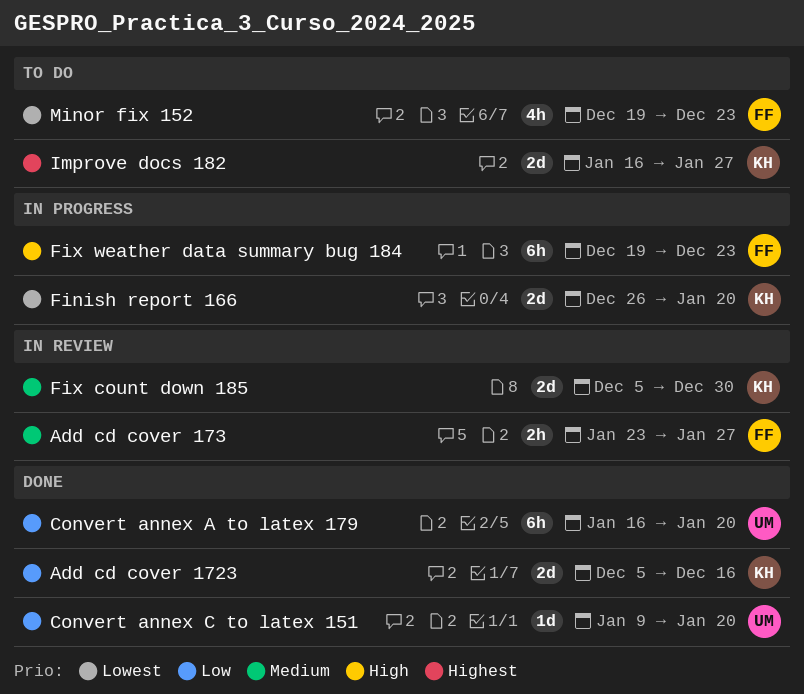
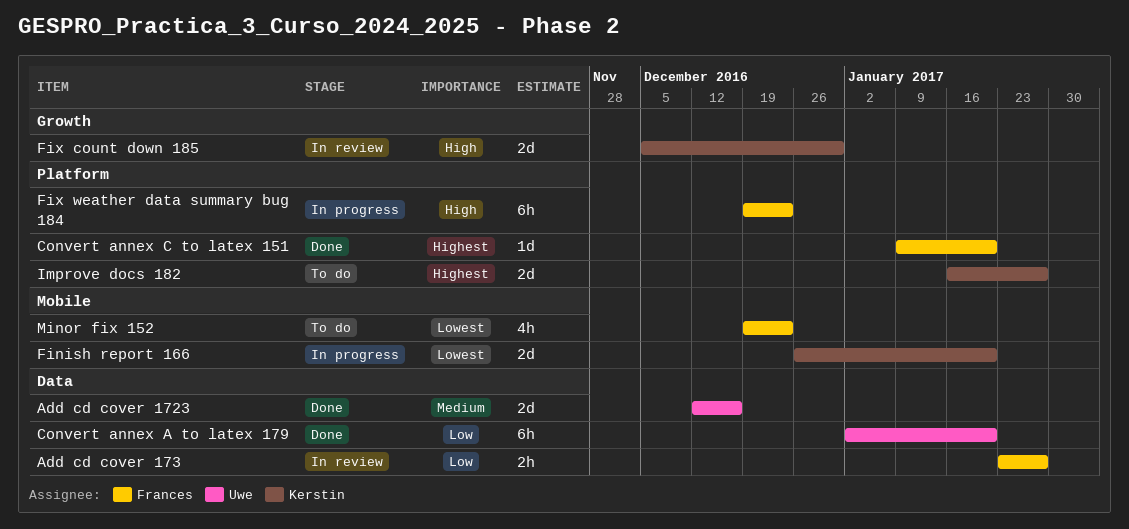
Add cd cover 1723, owner: Kerstin -> Uwe
Add cd cover 1723, priority: Low -> Medium
Add cd cover 1723, start: Dec 5 -> Dec 12
Add cd cover 173, priority: Medium -> Low
Convert annex A to latex 179, start: Jan 16 -> Jan 2
Convert annex C to latex 151, owner: Uwe -> Frances
Convert annex C to latex 151, priority: Low -> Highest
Fix count down 185, priority: Medium -> High

